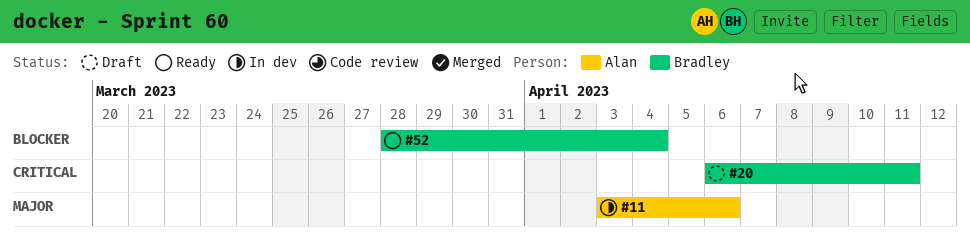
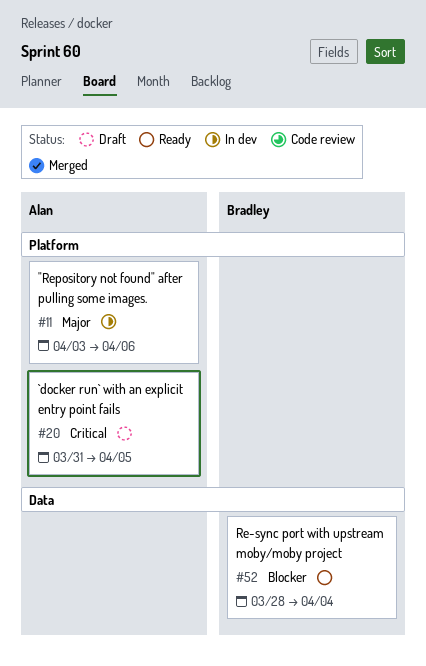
#20, owner: Bradley -> Alan
#20, start: Apr 6 -> Mar 31
#20, due: Apr 11 -> Apr 5

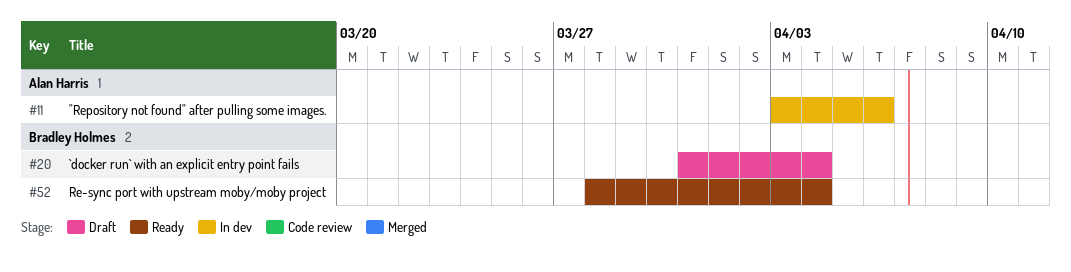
#20, owner: Alan Harris -> Bradley Holmes
#20, due: Apr 5 -> Apr 4

